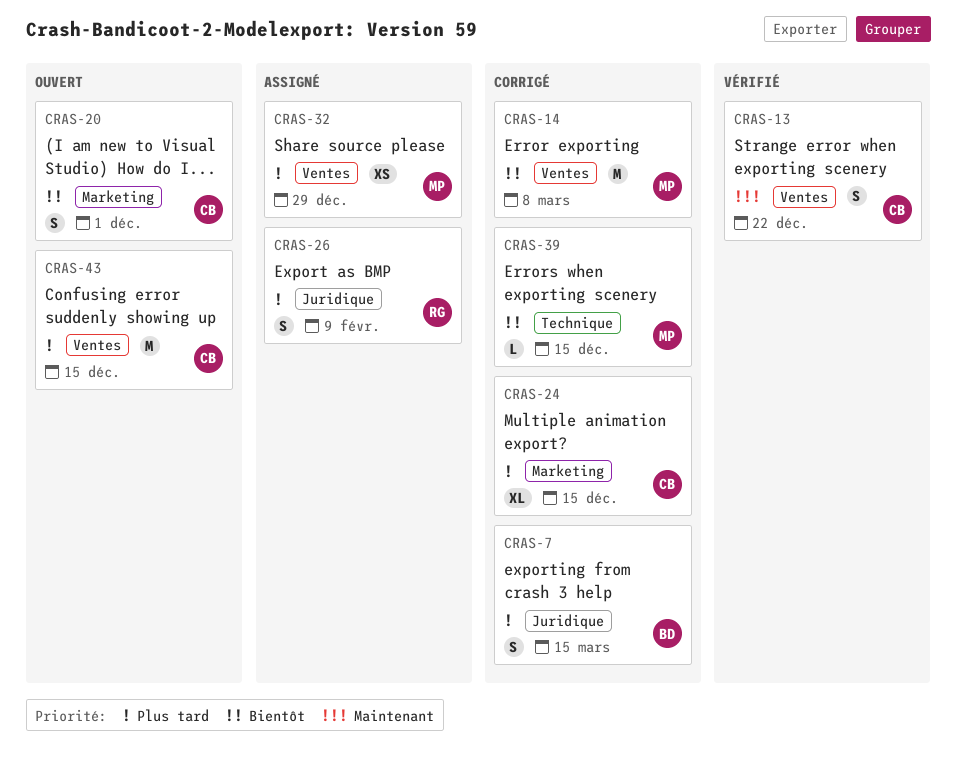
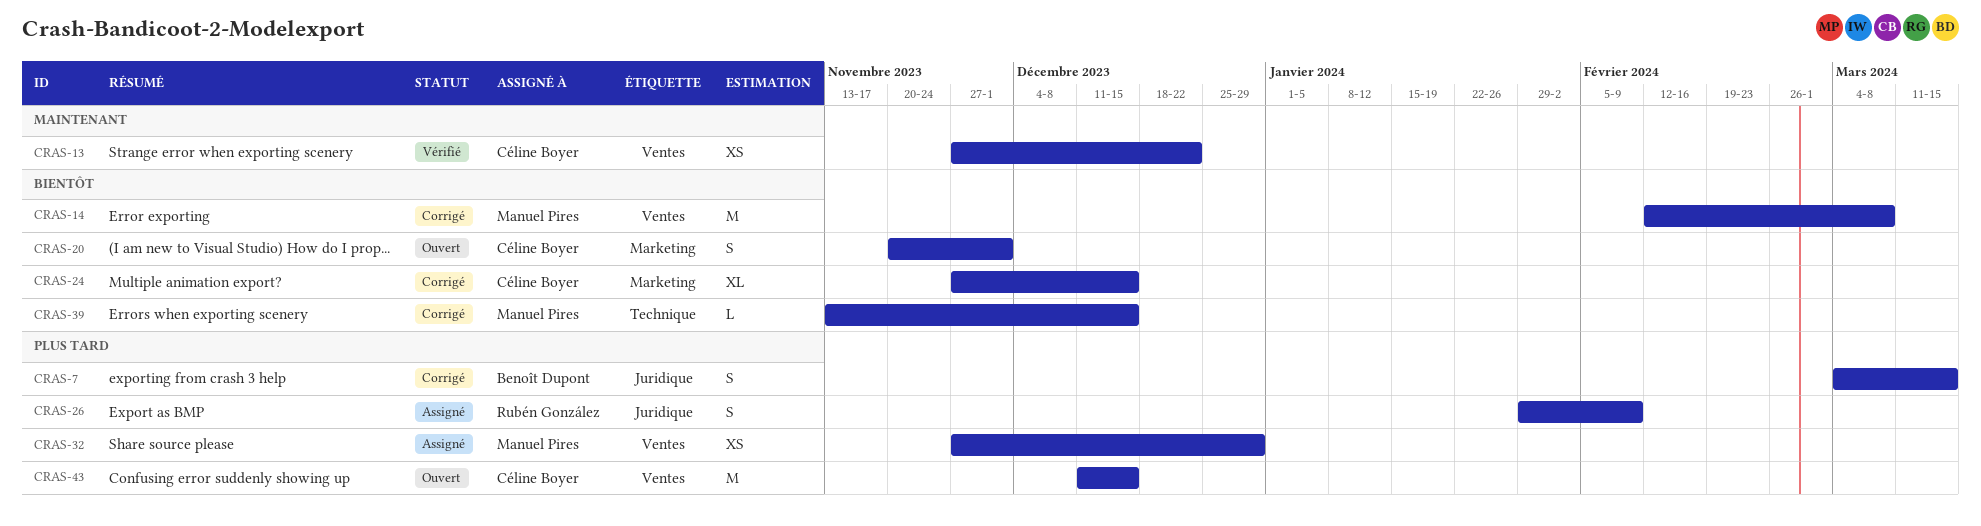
CRAS-13, estimate: S -> XS
CRAS-24, priority: Plus tard -> Bientôt

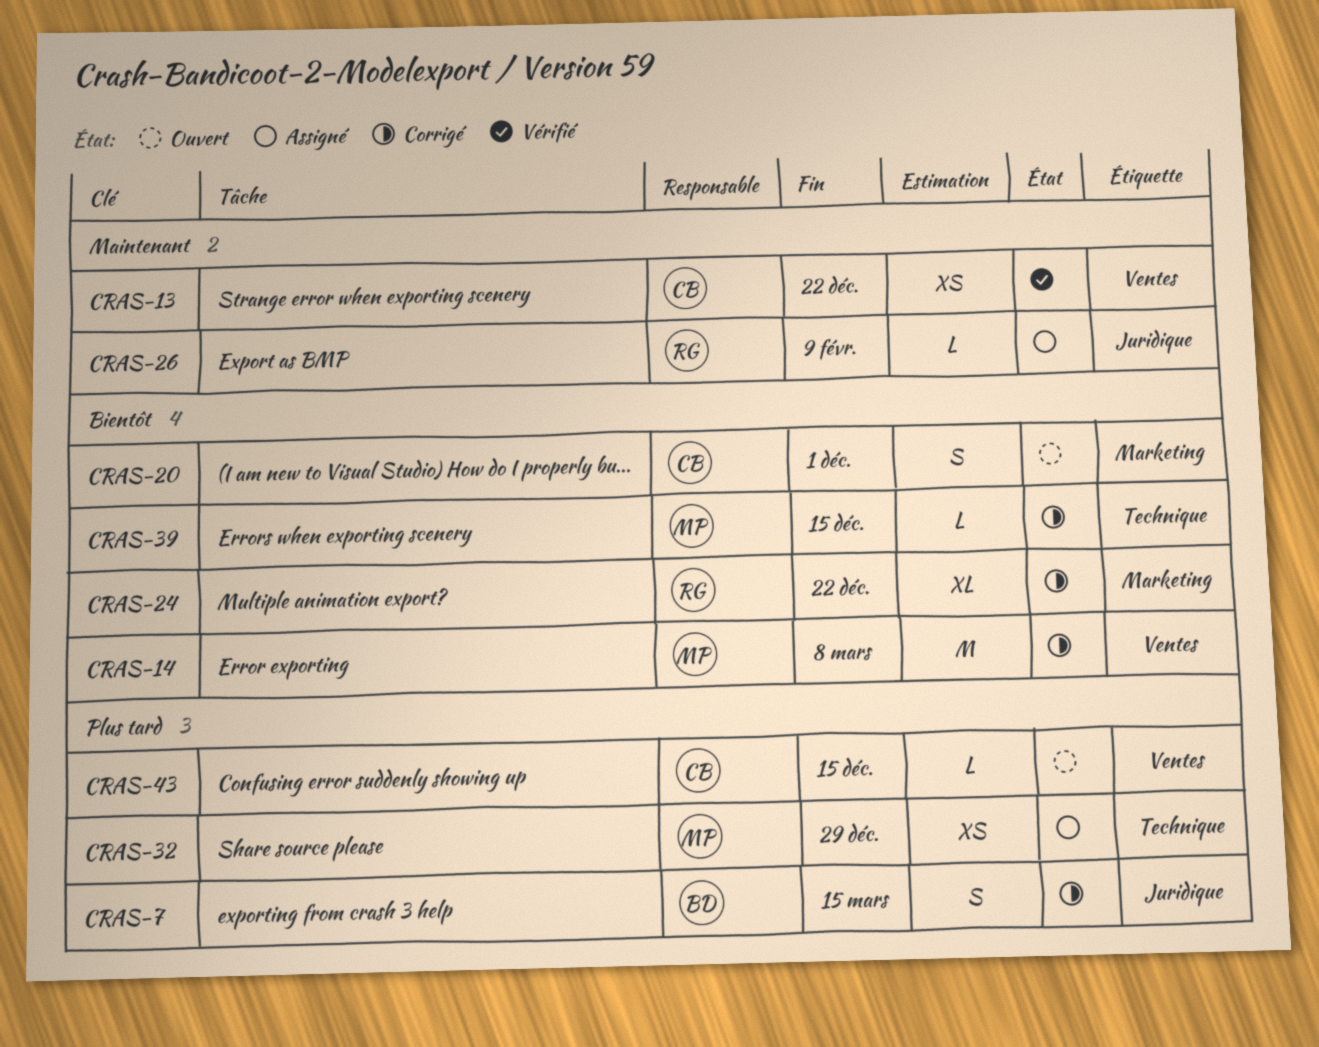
CRAS-24, owner: Céline Boyer -> Rubén González
CRAS-24, due: Dec 15 -> Dec 22
CRAS-26, priority: Plus tard -> Maintenant
CRAS-26, estimate: S -> L
CRAS-32, label: Ventes -> Technique
CRAS-43, estimate: M -> L

